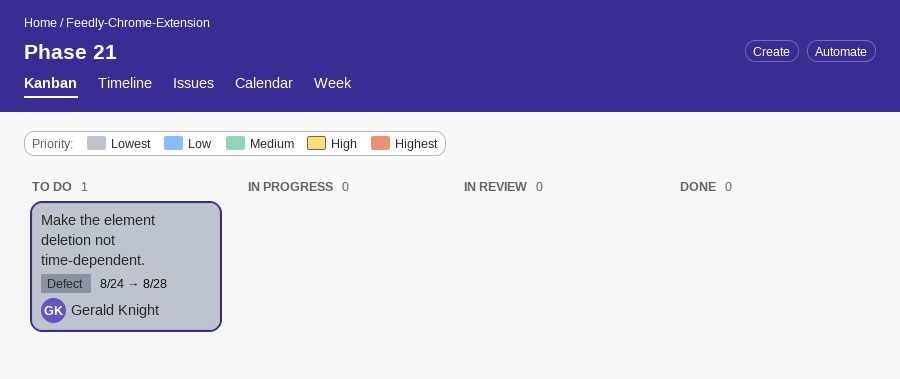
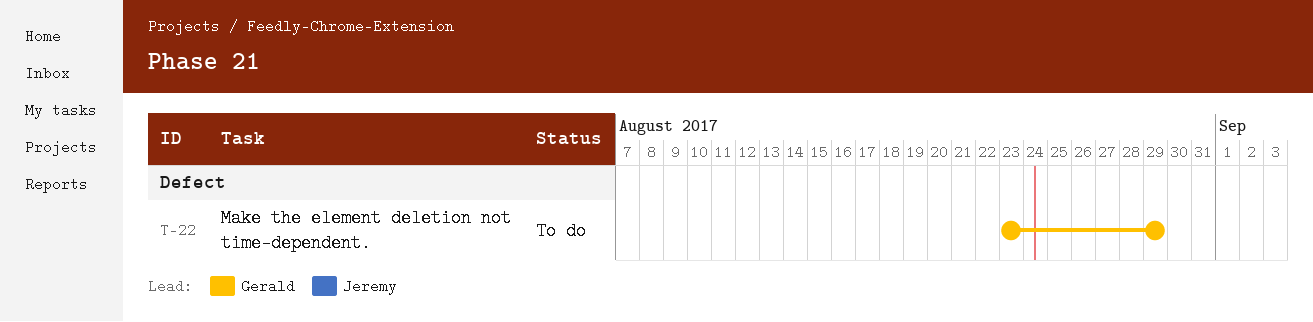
Make the element deletion not time-dependent., start: Aug 24 -> Aug 23
Make the element deletion not time-dependent., due: Aug 28 -> Aug 29

